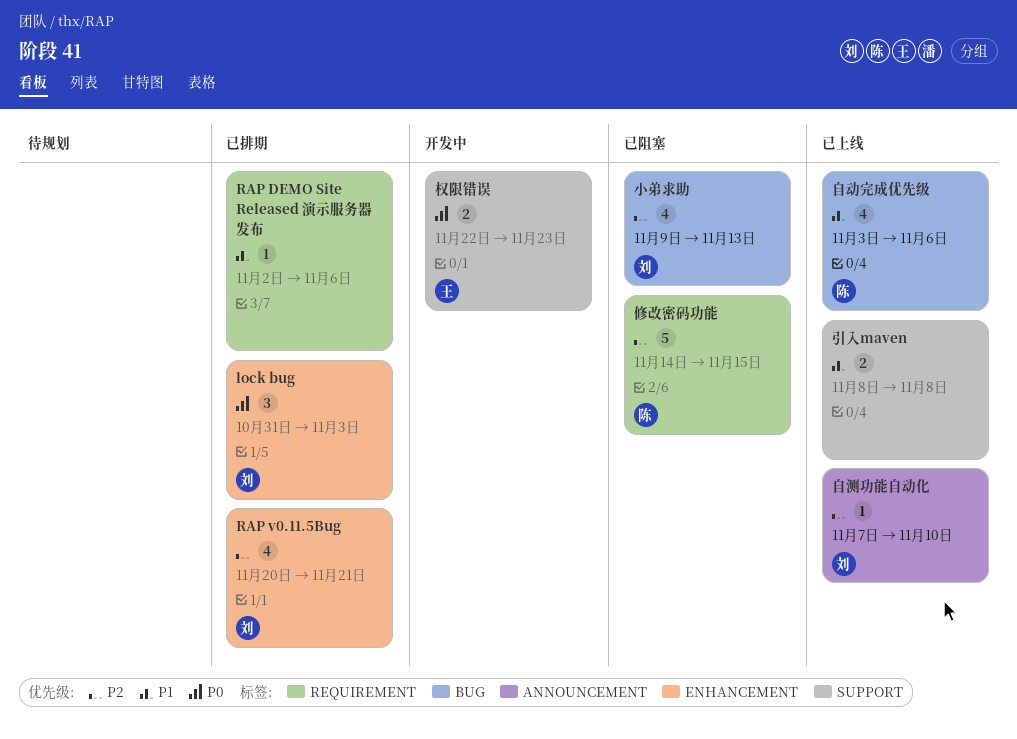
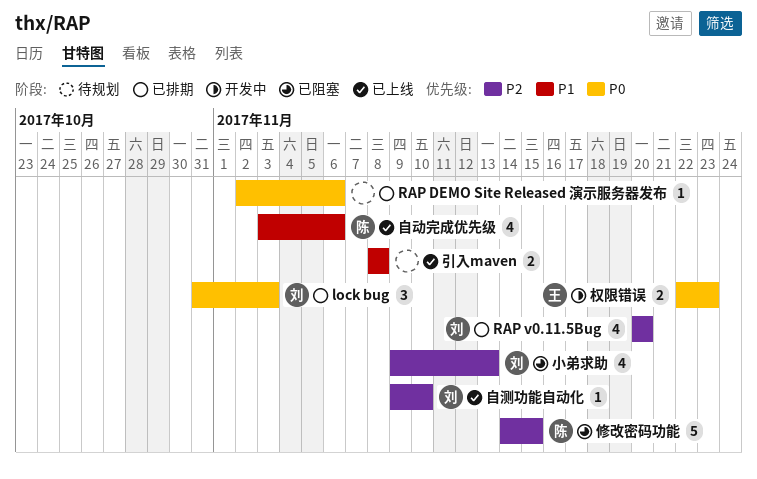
RAP DEMO Site Released 演示服务器发布, priority: P1 -> P0
RAP v0.11.5Bug, due: Nov 21 -> Nov 20
自测功能自动化, start: Nov 7 -> Nov 9

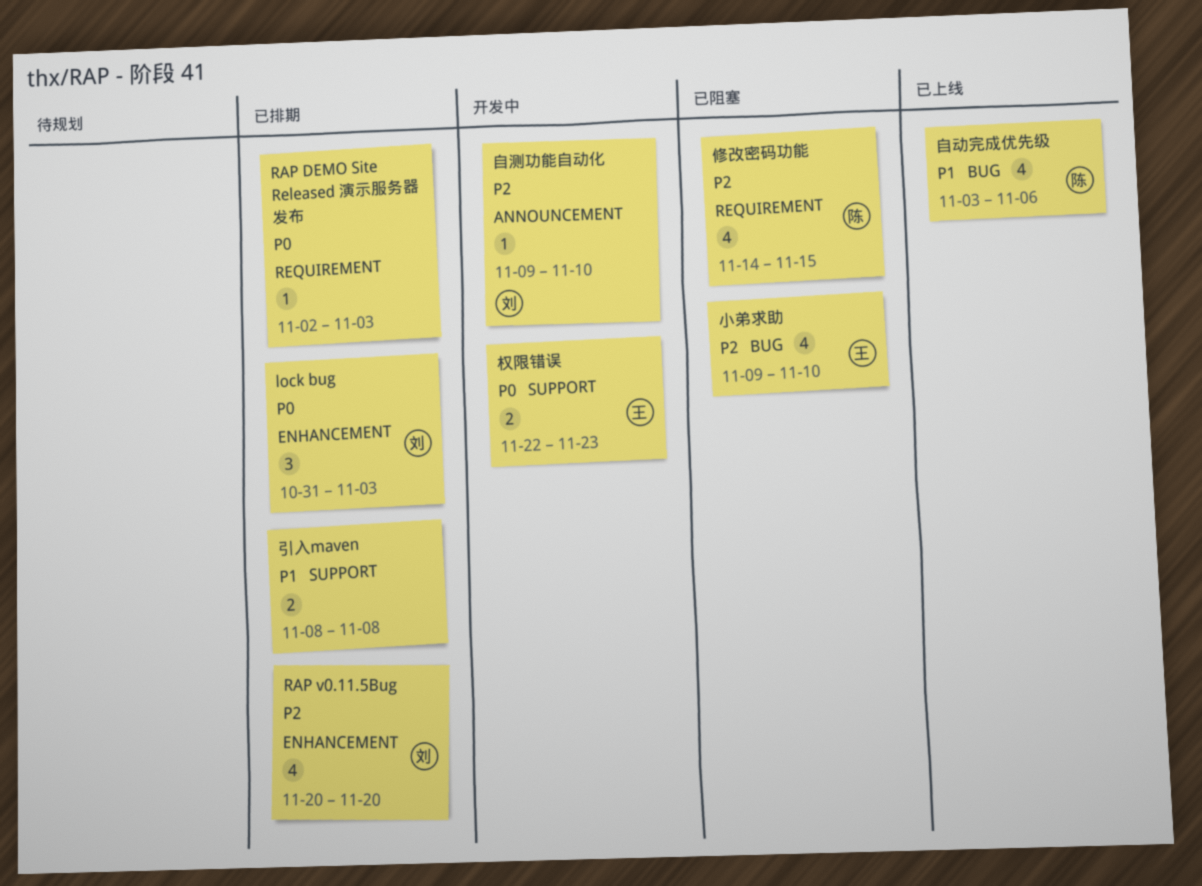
RAP DEMO Site Released 演示服务器发布, due: Nov 6 -> Nov 3
修改密码功能, estimate: 5 -> 4
小弟求助, owner: 刘 -> 王
小弟求助, due: Nov 13 -> Nov 10
引入maven, status: 已上线 -> 已排期
自测功能自动化, status: 已上线 -> 开发中

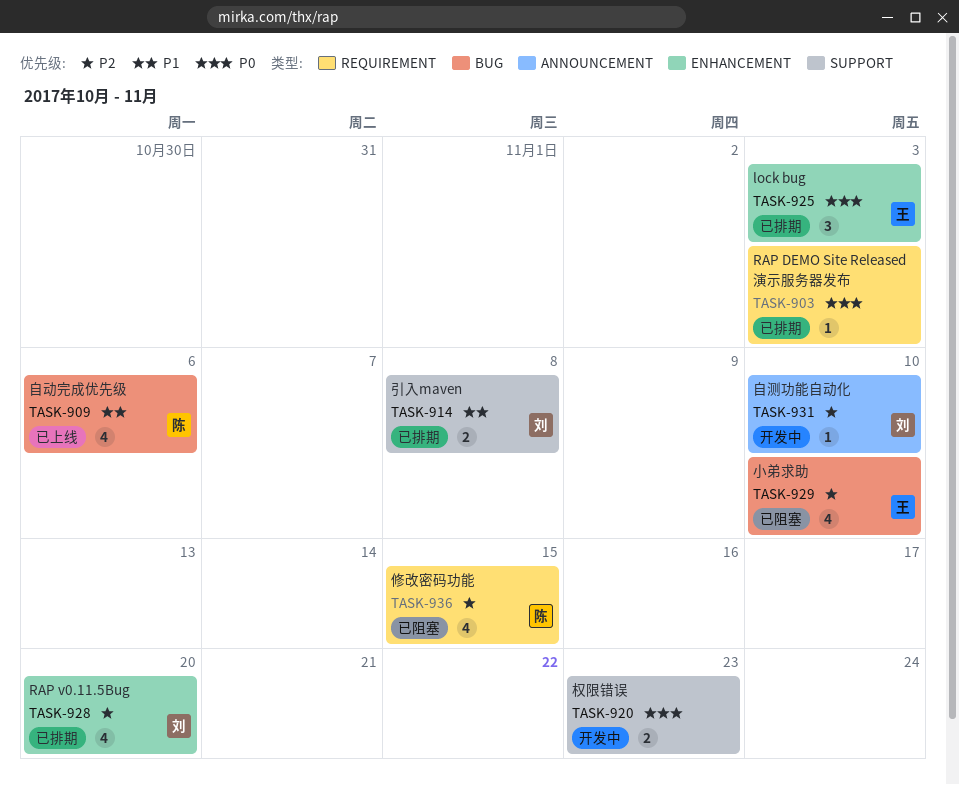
lock bug, owner: 刘 -> 王
引入maven, owner: none -> 刘
权限错误, owner: 王 -> none

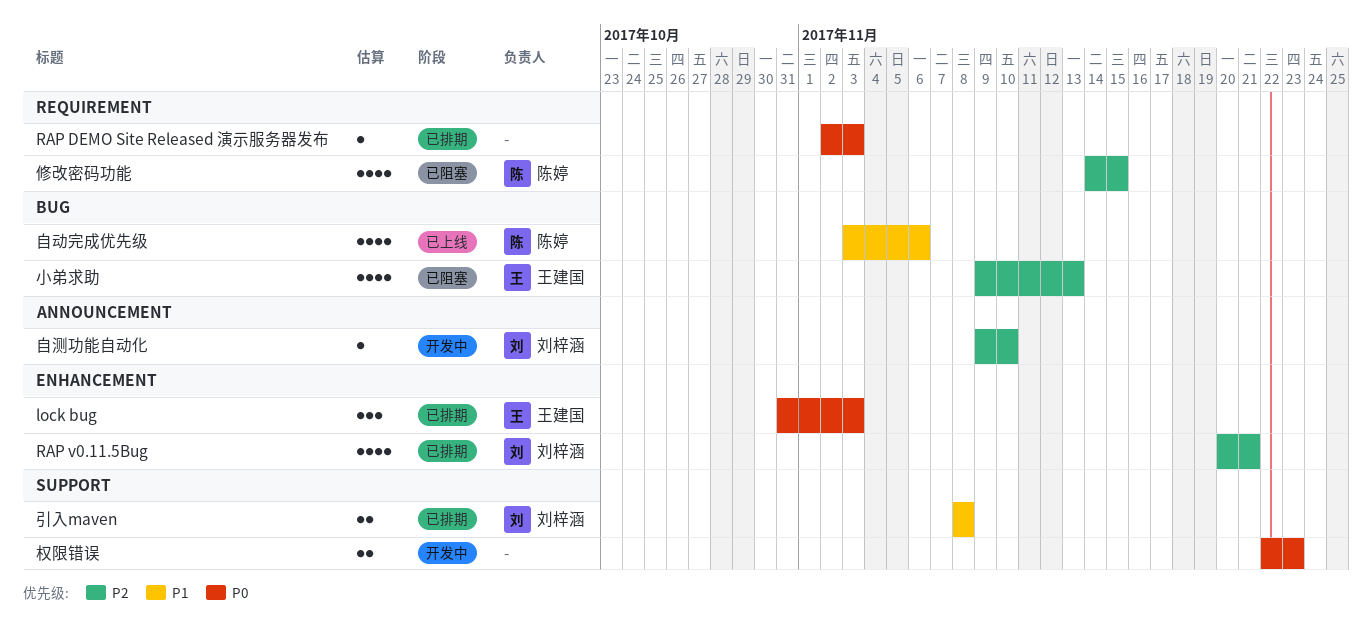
RAP v0.11.5Bug, due: Nov 20 -> Nov 21
小弟求助, due: Nov 10 -> Nov 13

